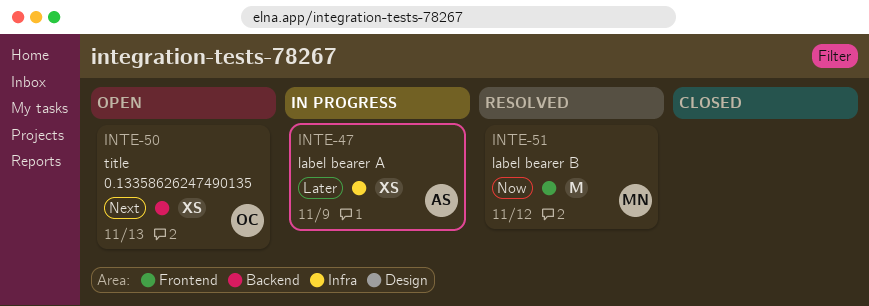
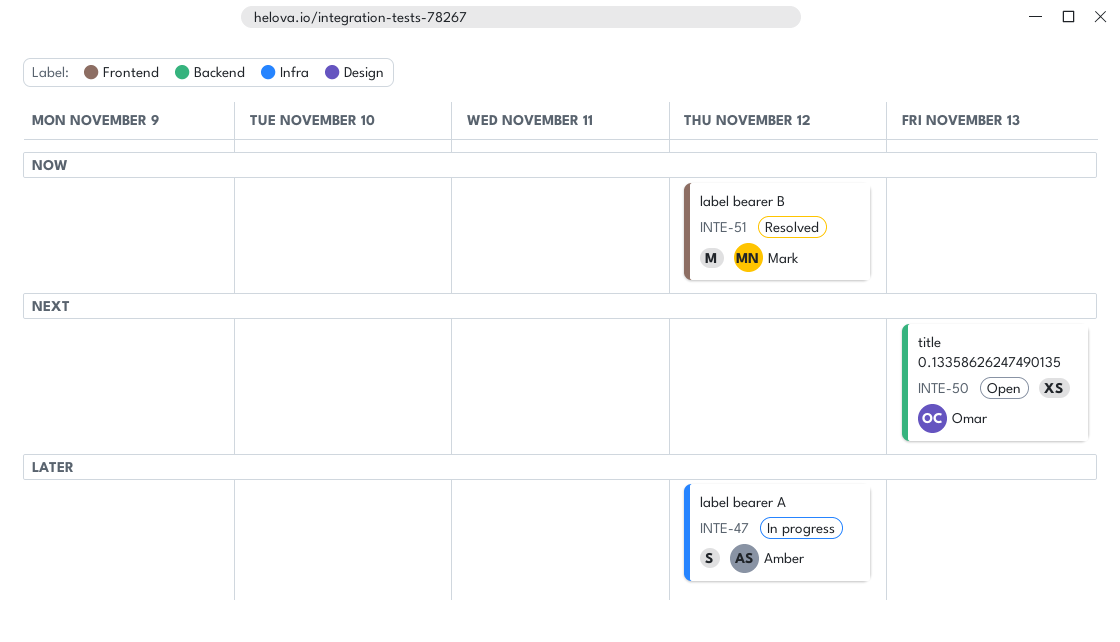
INTE-47, estimate: XS -> S
INTE-47, due: Nov 9 -> Nov 12

